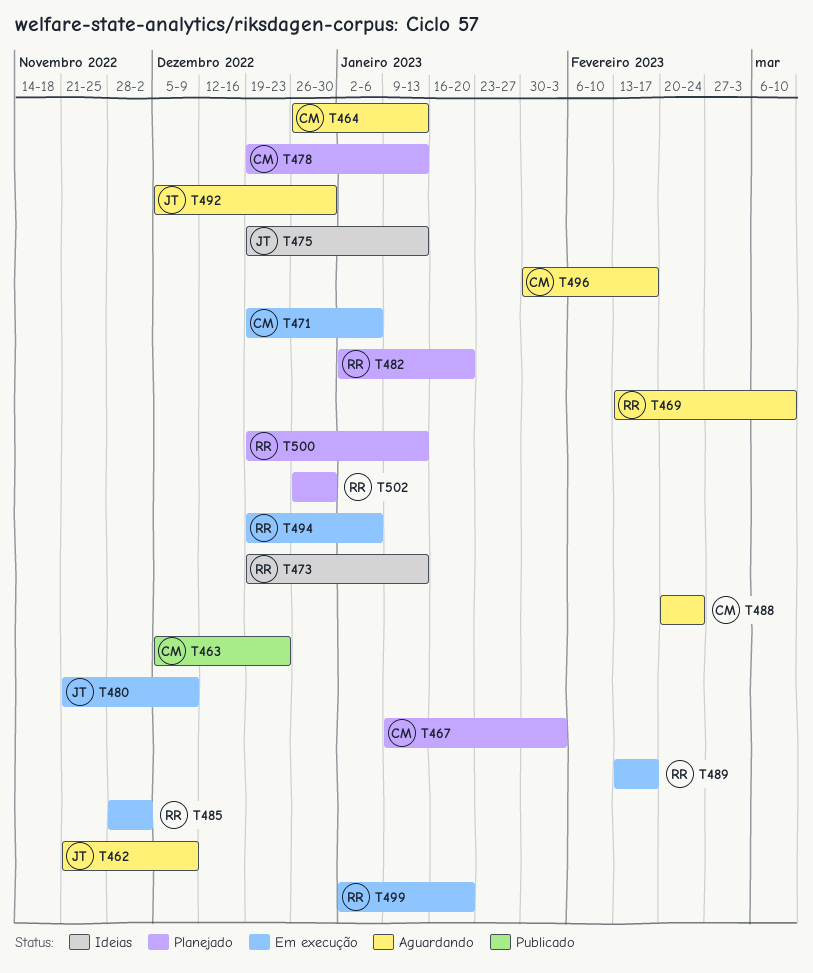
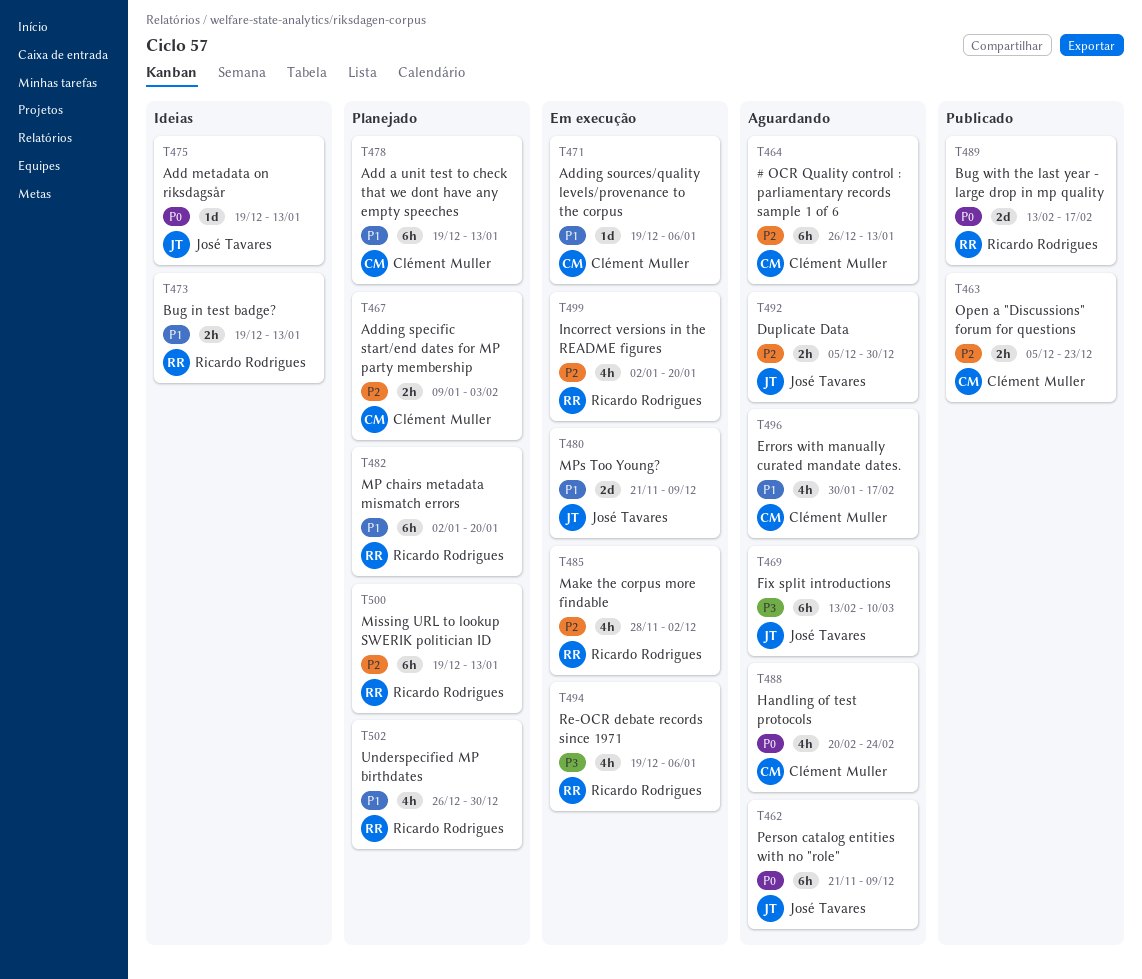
T469, owner: Ricardo Rodrigues -> José Tavares
T489, status: Em execução -> Publicado

